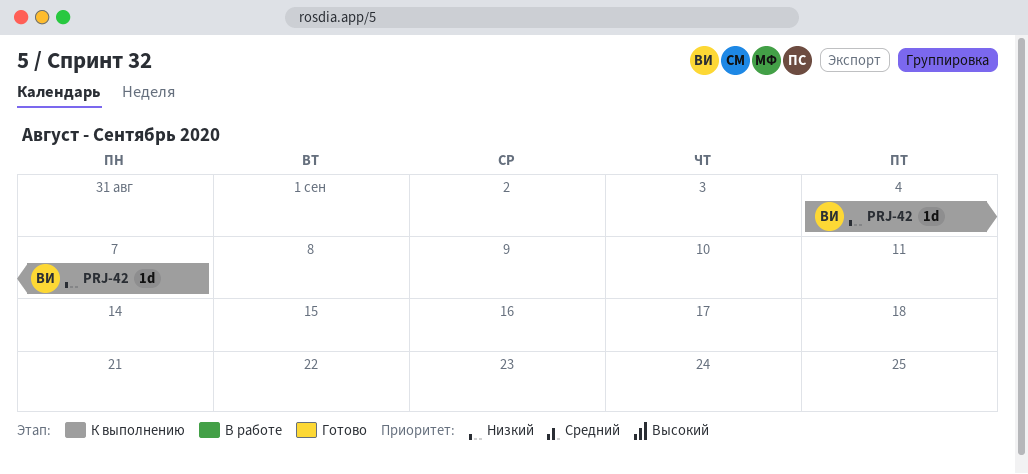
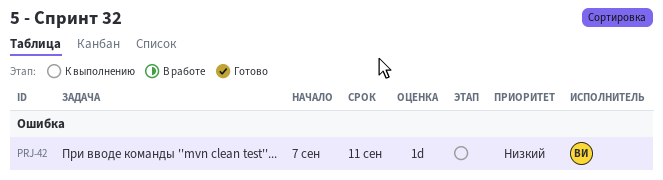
PRJ-42, start: Sep 4 -> Sep 7
PRJ-42, due: Sep 7 -> Sep 11

